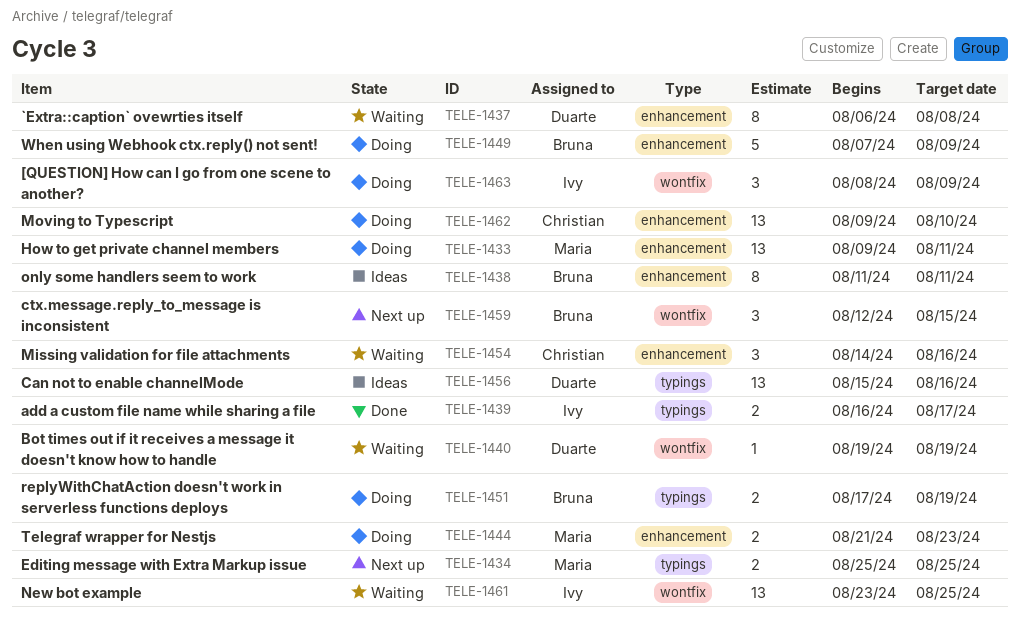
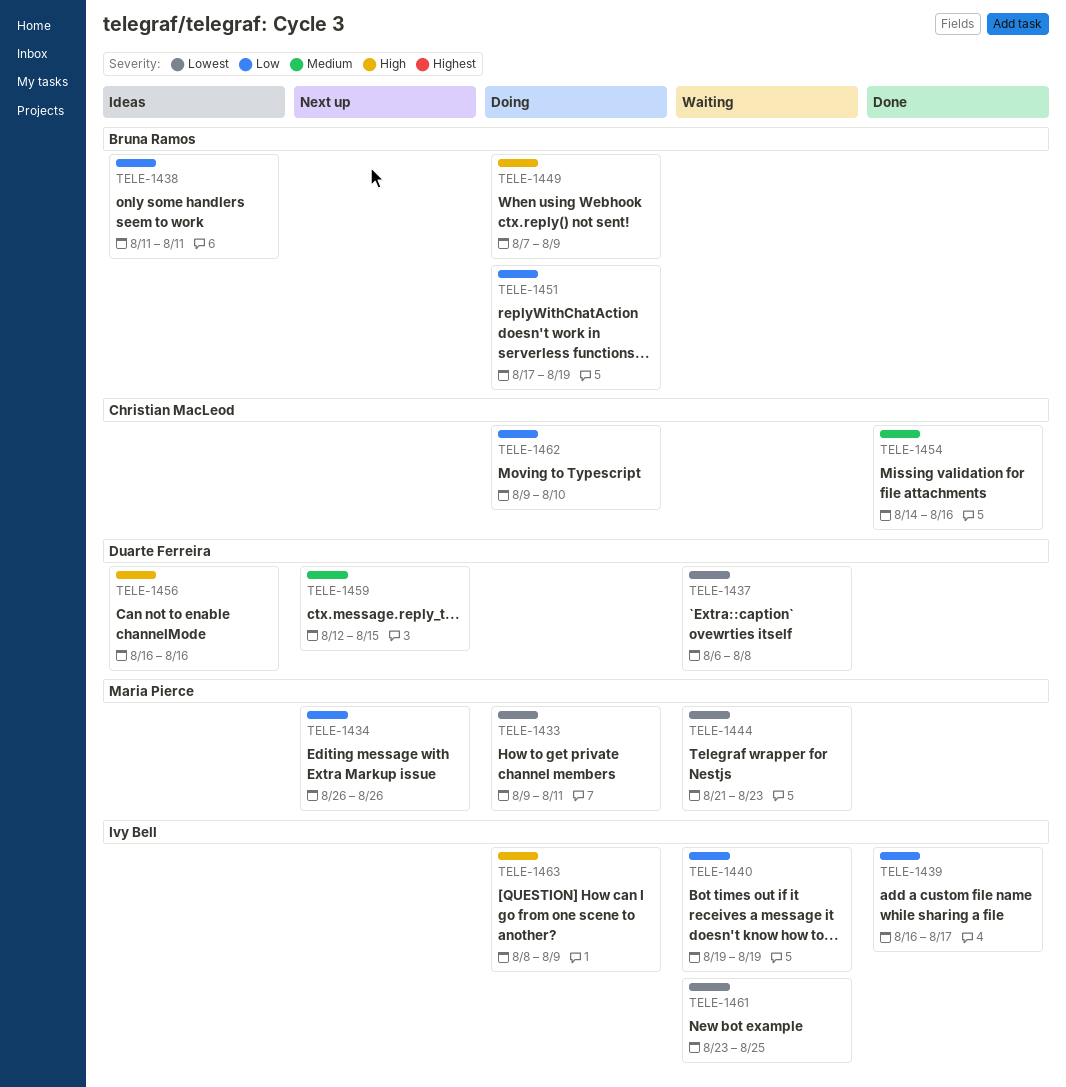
TELE-1434, start: Aug 25 -> Aug 26
TELE-1434, due: Aug 25 -> Aug 26
TELE-1440, owner: Duarte Ferreira -> Ivy Bell
TELE-1444, status: Doing -> Waiting
TELE-1454, status: Waiting -> Done
TELE-1456, start: Aug 15 -> Aug 16
TELE-1459, owner: Bruna Ramos -> Duarte Ferreira

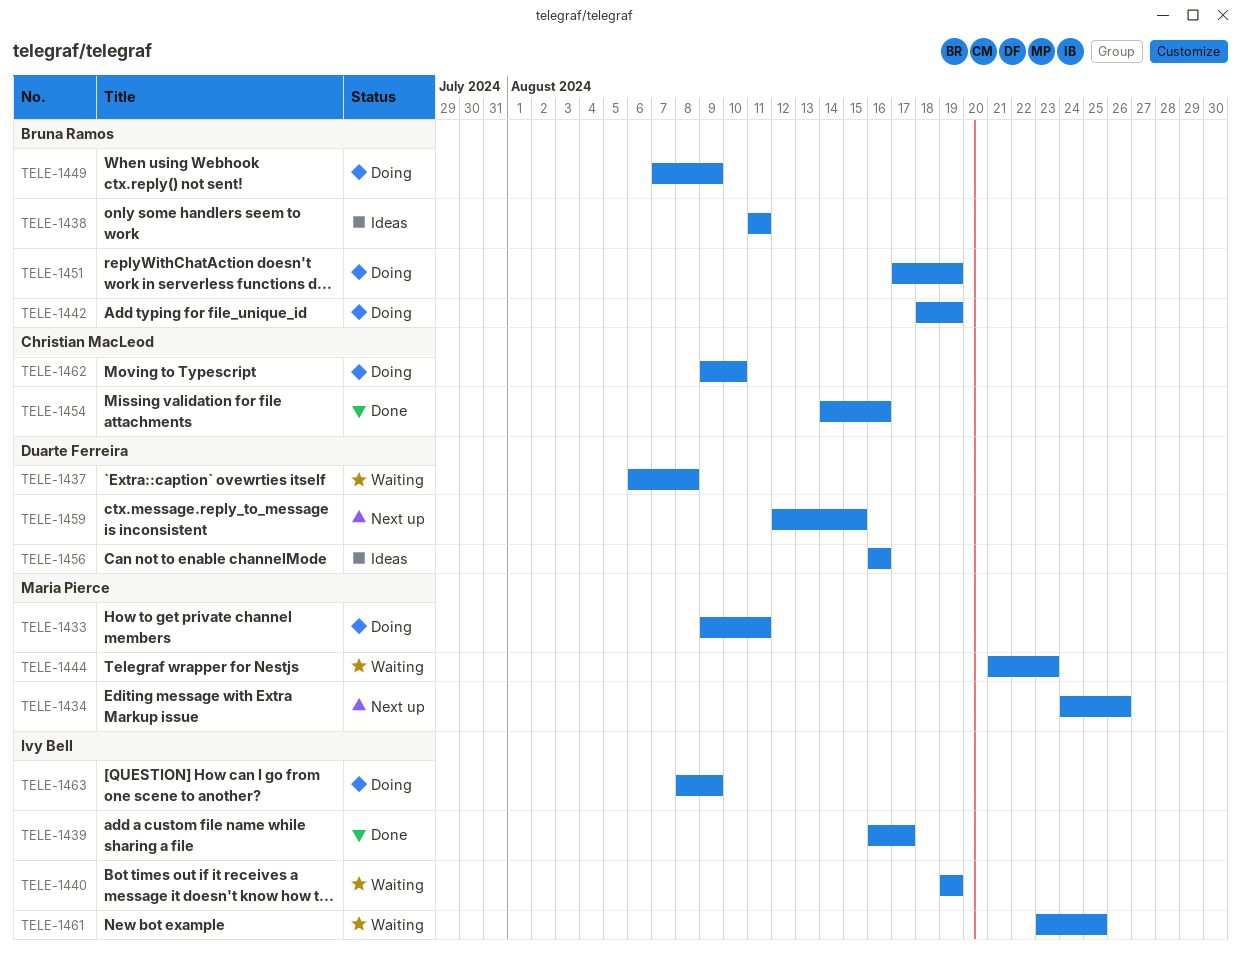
TELE-1434, start: Aug 26 -> Aug 24
TELE-1442: none -> present

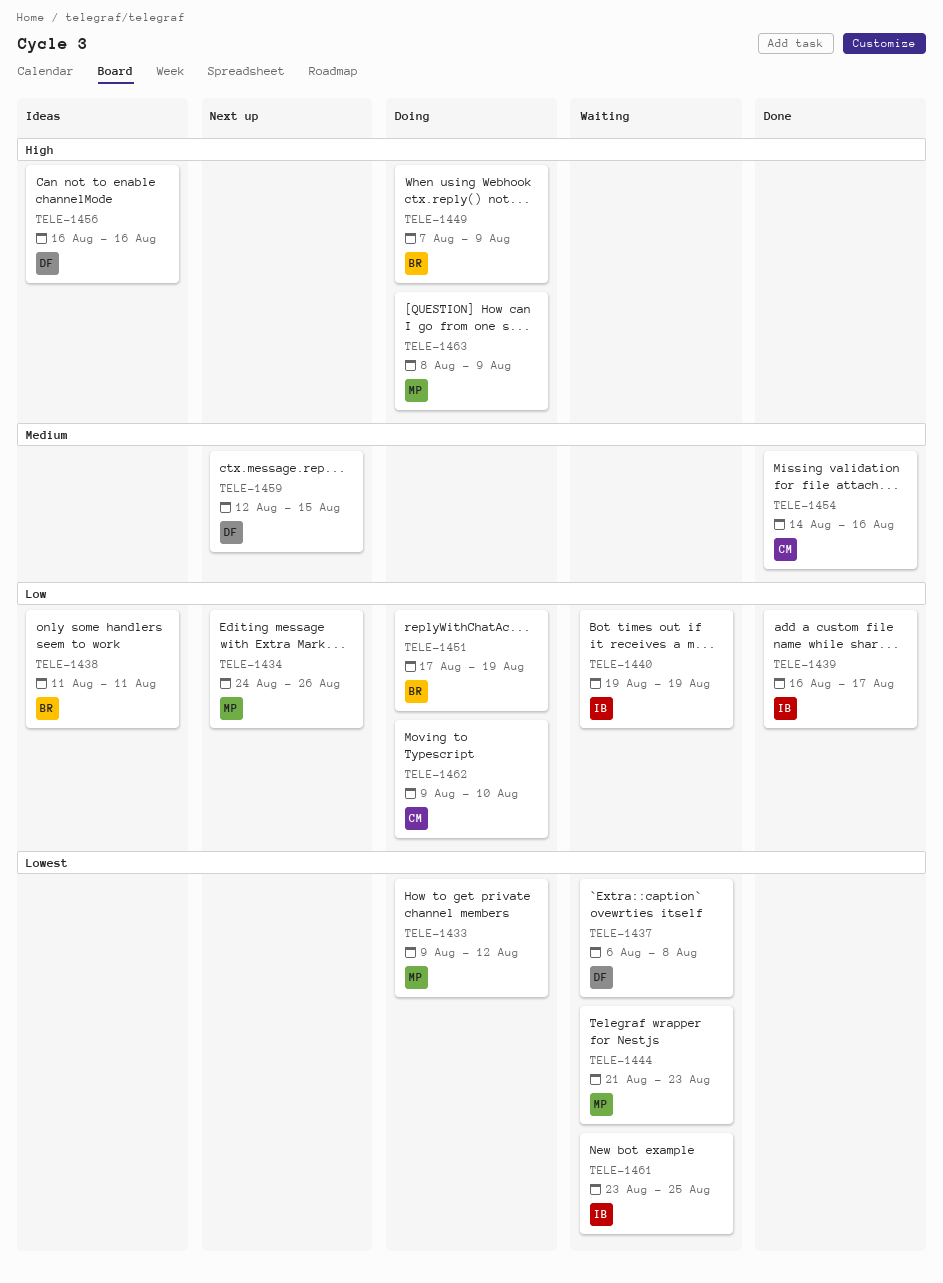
TELE-1433, due: Aug 11 -> Aug 12
TELE-1442: present -> none
TELE-1463, owner: Ivy Bell -> Maria Pierce

